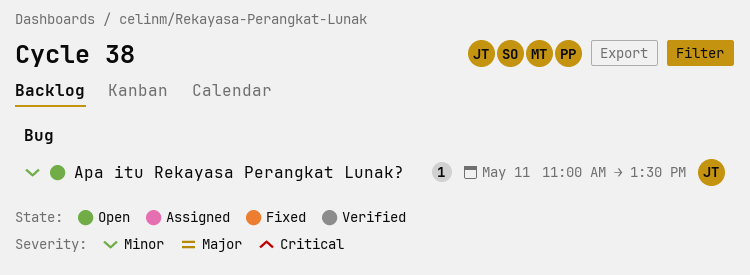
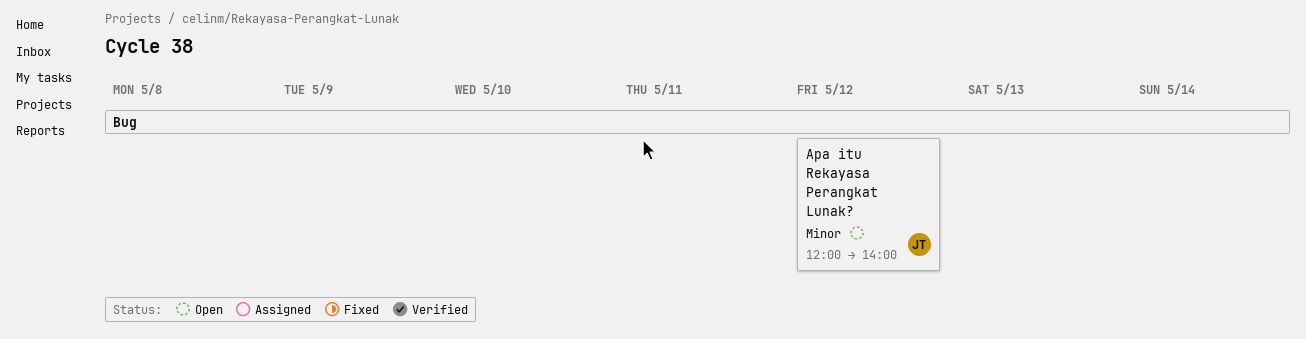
Apa itu Rekayasa Perangkat Lunak?, day: May 11 -> May 12
Apa itu Rekayasa Perangkat Lunak?, begins: 11:00 -> 12:00
Apa itu Rekayasa Perangkat Lunak?, ends: 13:30 -> 14:00

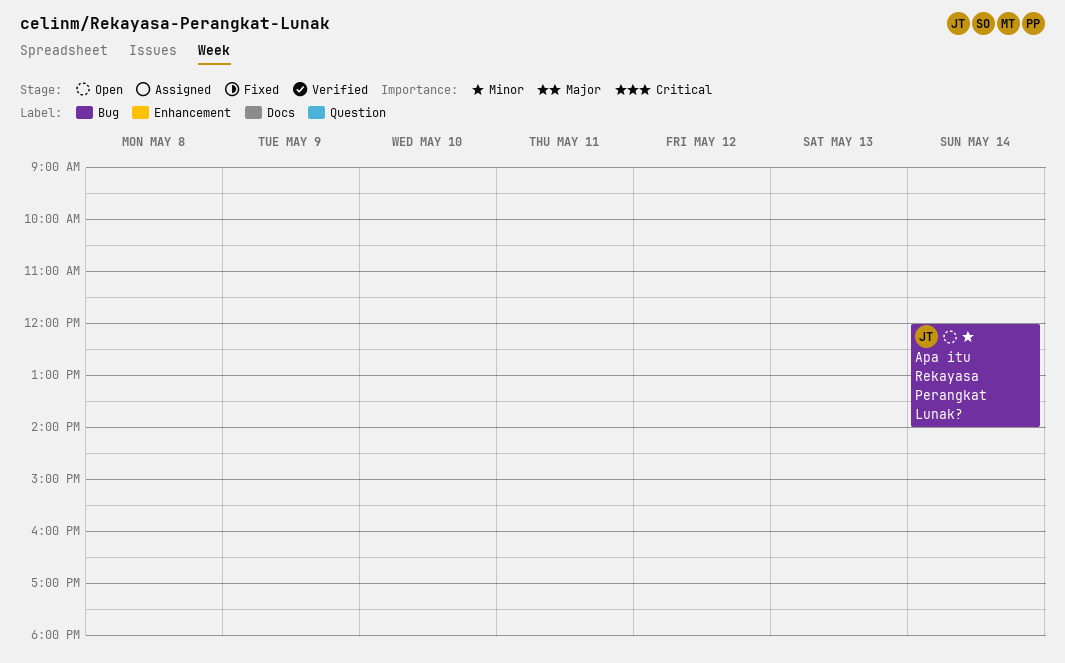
Apa itu Rekayasa Perangkat Lunak?, day: May 12 -> May 14

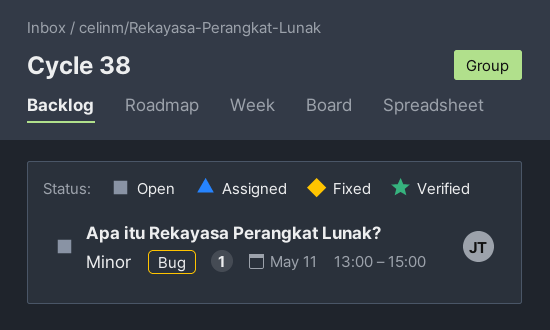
Apa itu Rekayasa Perangkat Lunak?, day: May 14 -> May 11
Apa itu Rekayasa Perangkat Lunak?, begins: 12:00 -> 13:00
Apa itu Rekayasa Perangkat Lunak?, ends: 14:00 -> 15:00

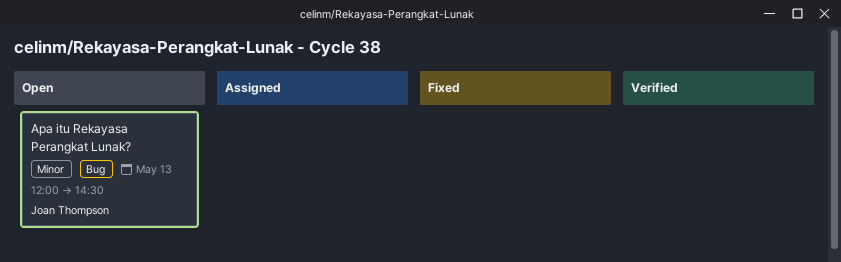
Apa itu Rekayasa Perangkat Lunak?, day: May 11 -> May 13
Apa itu Rekayasa Perangkat Lunak?, begins: 13:00 -> 12:00
Apa itu Rekayasa Perangkat Lunak?, ends: 15:00 -> 14:30

